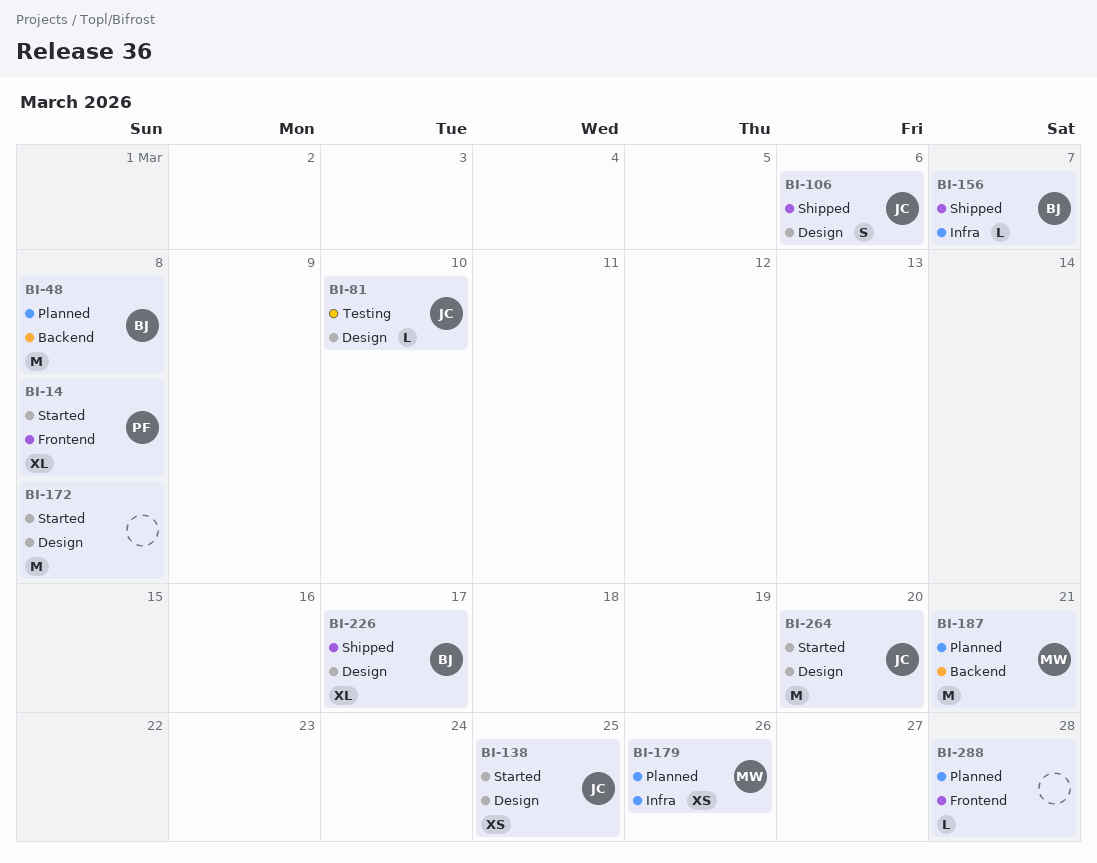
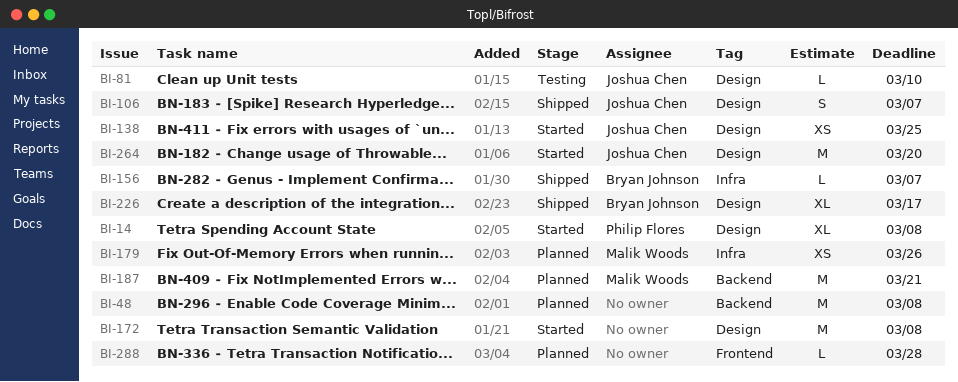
BI-14, label: Frontend -> Design
BI-48, owner: Bryan Johnson -> none
BI-106, due: Mar 6 -> Mar 7

